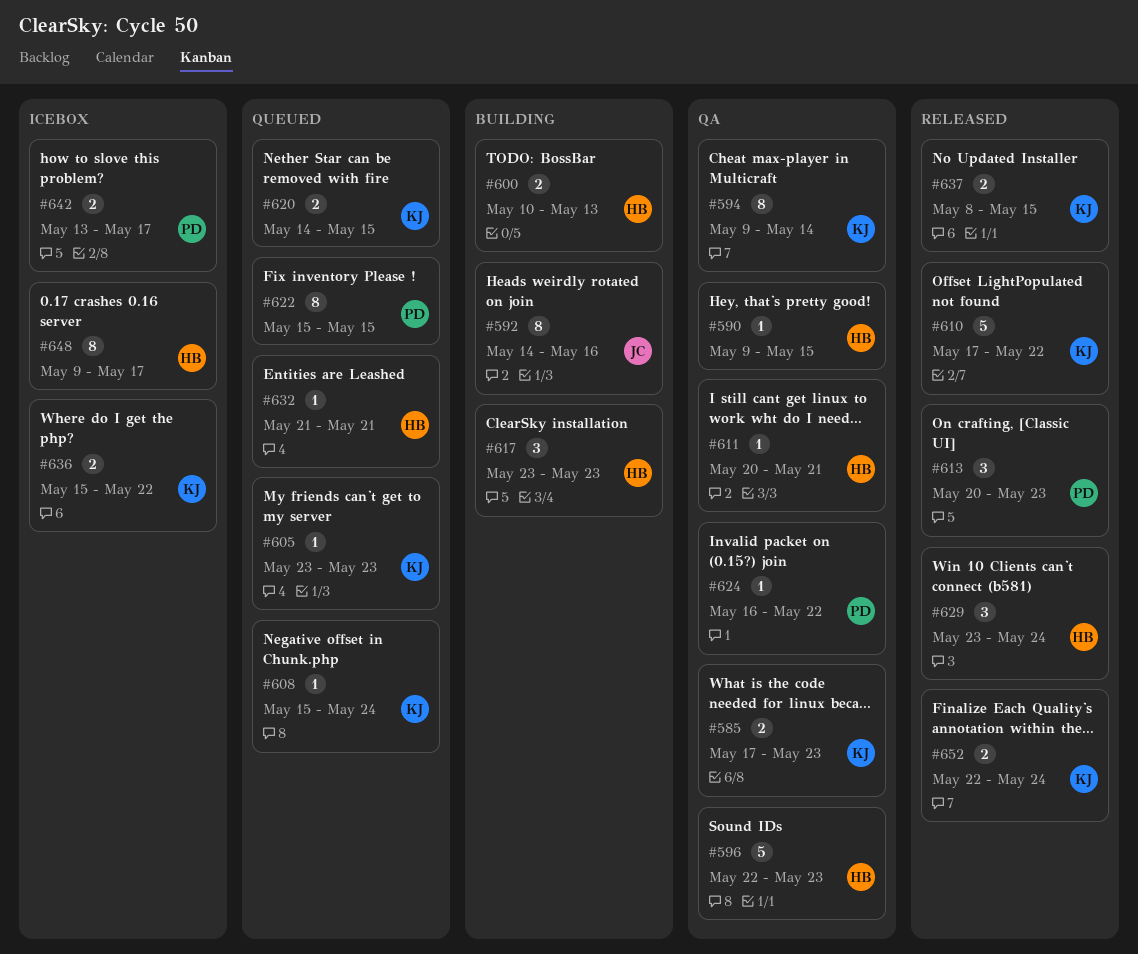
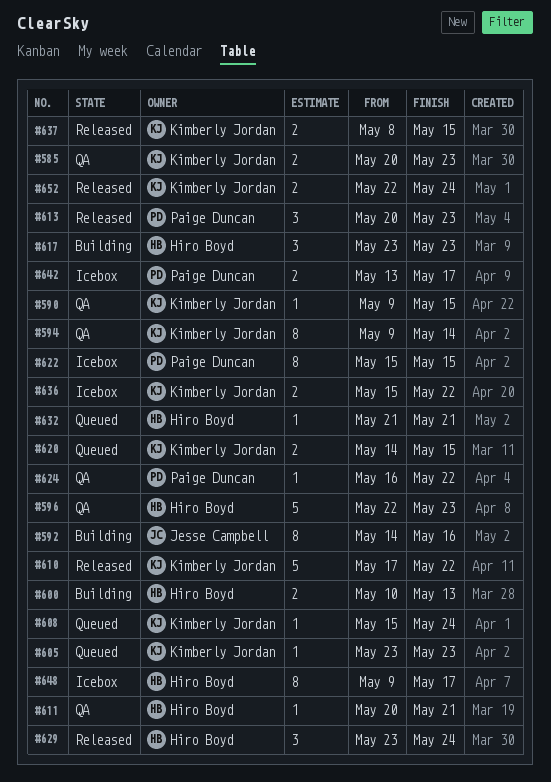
#585, start: May 17 -> May 20
#590, owner: Hiro Boyd -> Kimberly Jordan
#622, status: Queued -> Icebox

